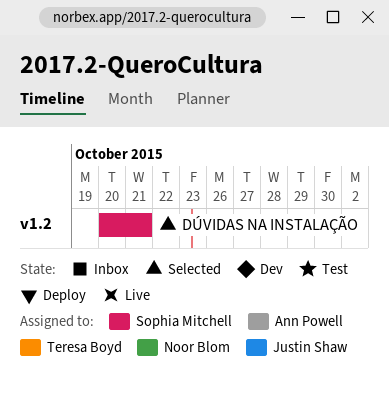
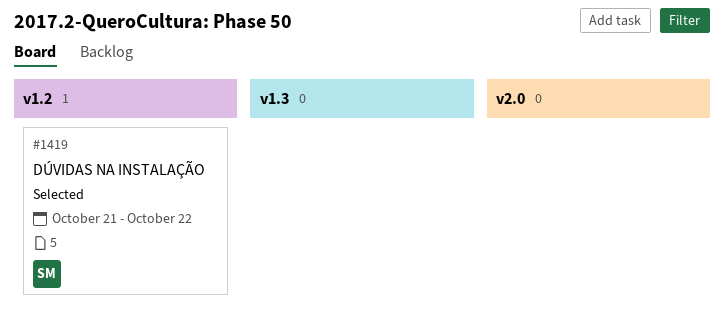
DÚVIDAS NA INSTALAÇÃO, start: Oct 20 -> Oct 21
DÚVIDAS NA INSTALAÇÃO, due: Oct 21 -> Oct 22

